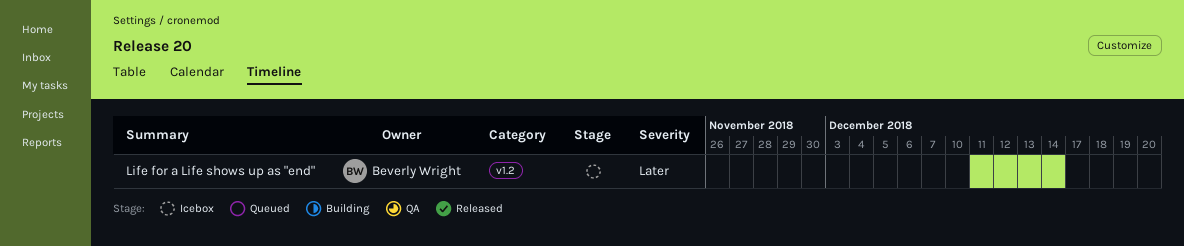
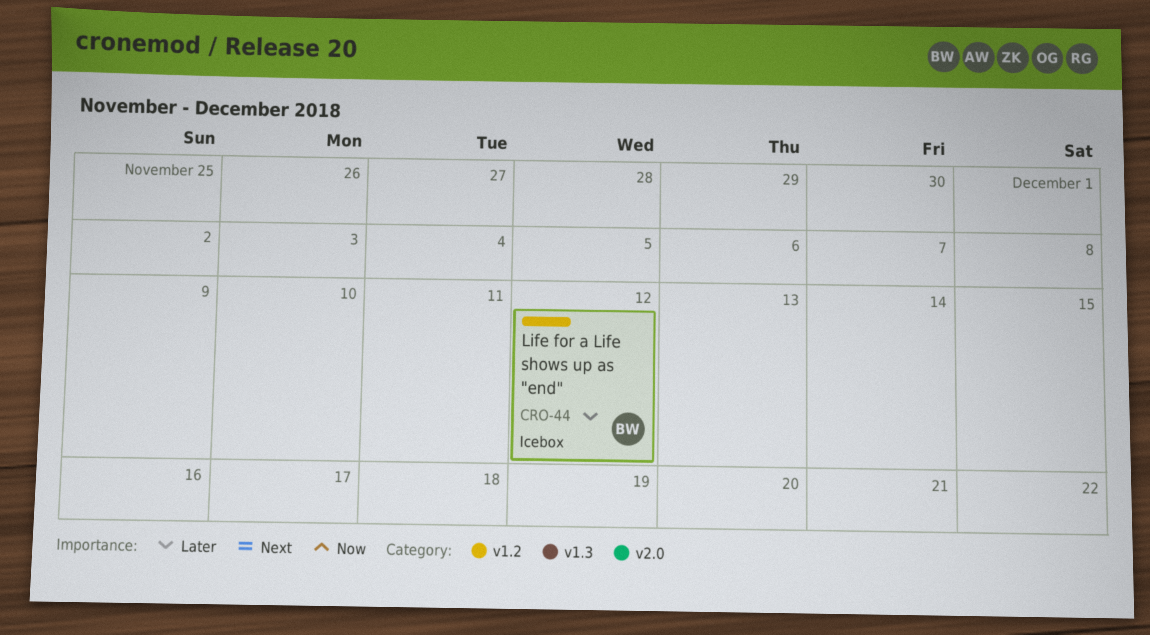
Life for a Life shows up as "end", due: Dec 14 -> Dec 12

